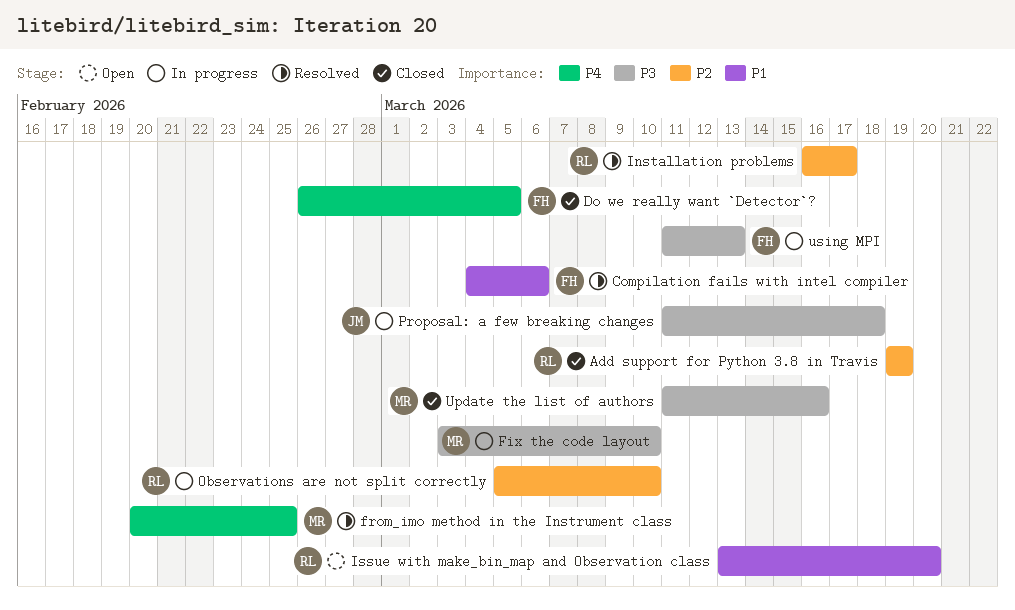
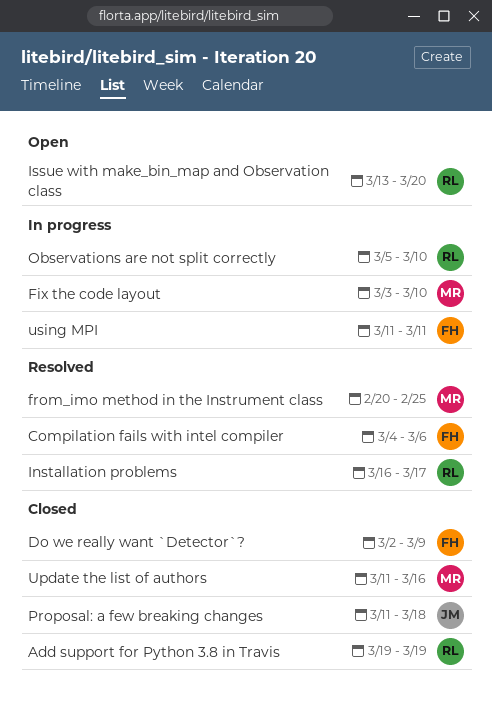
Do we really want `Detector`?, start: Feb 26 -> Mar 2
Do we really want `Detector`?, due: Mar 5 -> Mar 9
Proposal: a few breaking changes, status: In progress -> Closed
using MPI, due: Mar 13 -> Mar 11

